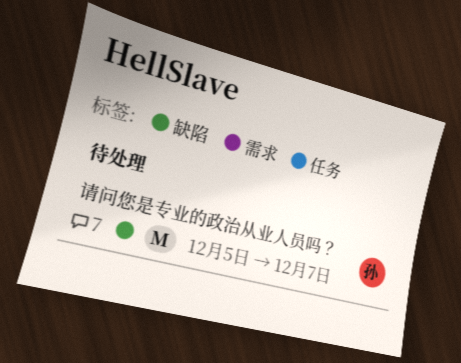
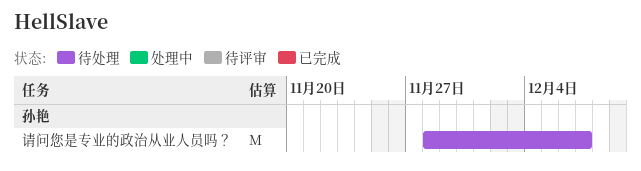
请问您是专业的政治从业人员吗？, start: Dec 5 -> Nov 28

